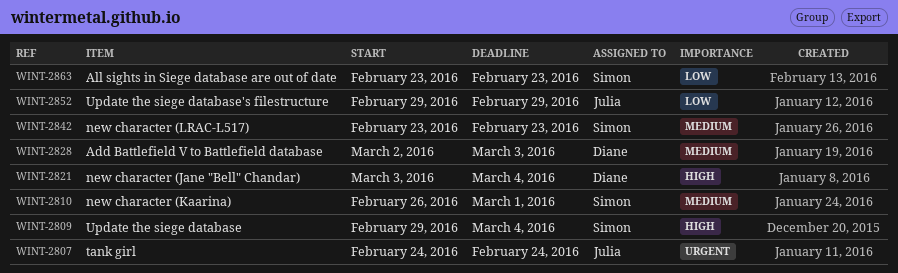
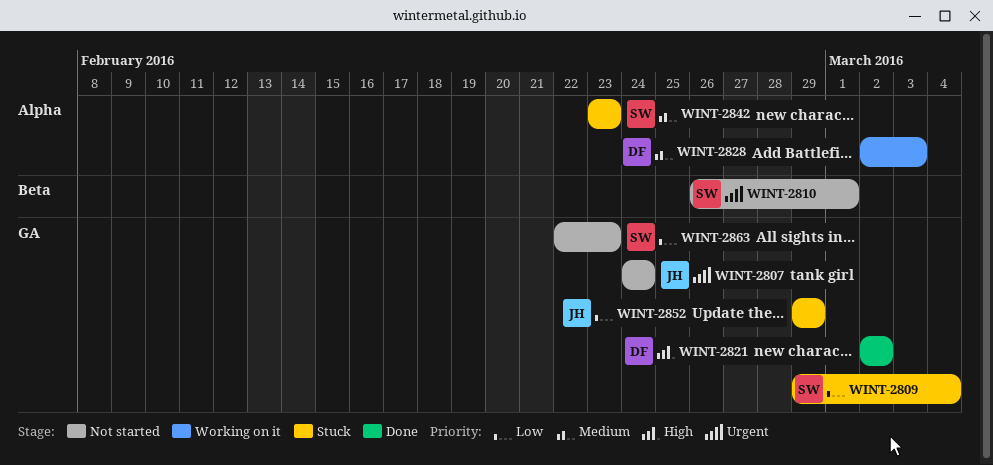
WINT-2809, priority: High -> Low
WINT-2810, priority: Medium -> Urgent
WINT-2821, start: Mar 3 -> Mar 2
WINT-2821, due: Mar 4 -> Mar 2
WINT-2863, start: Feb 23 -> Feb 22

